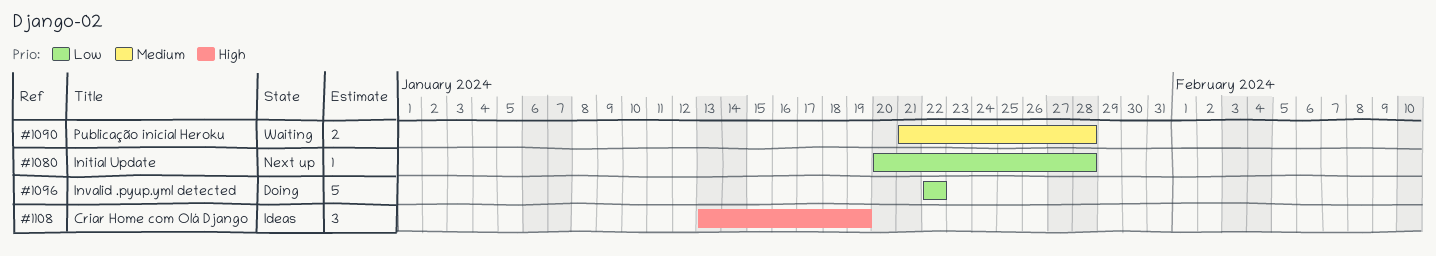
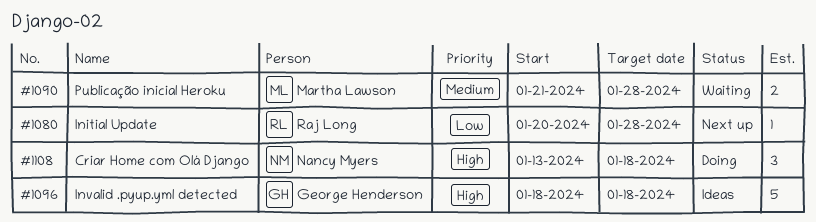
#1096, status: Doing -> Ideas
#1096, priority: Low -> High
#1096, start: Jan 22 -> Jan 18
#1096, due: Jan 22 -> Jan 18
#1108, status: Ideas -> Doing
#1108, due: Jan 19 -> Jan 18

